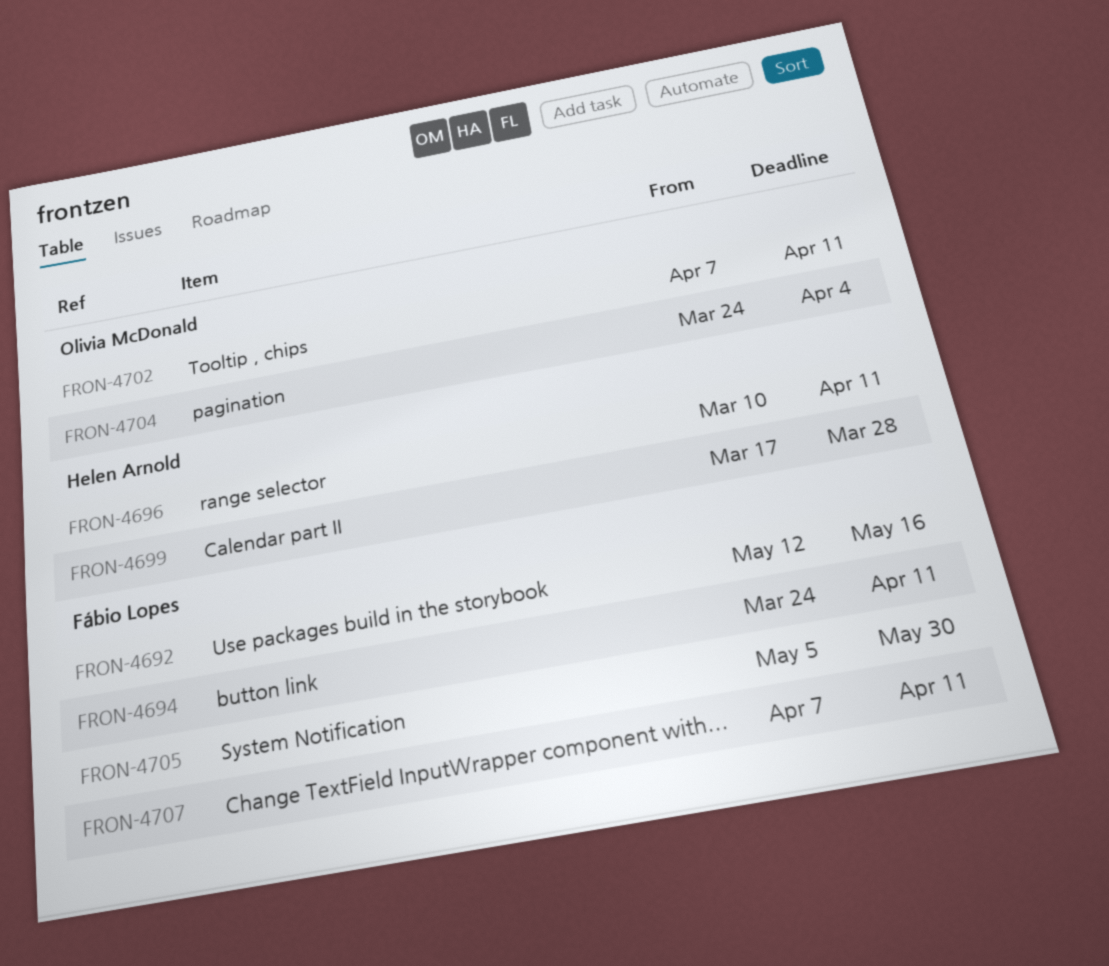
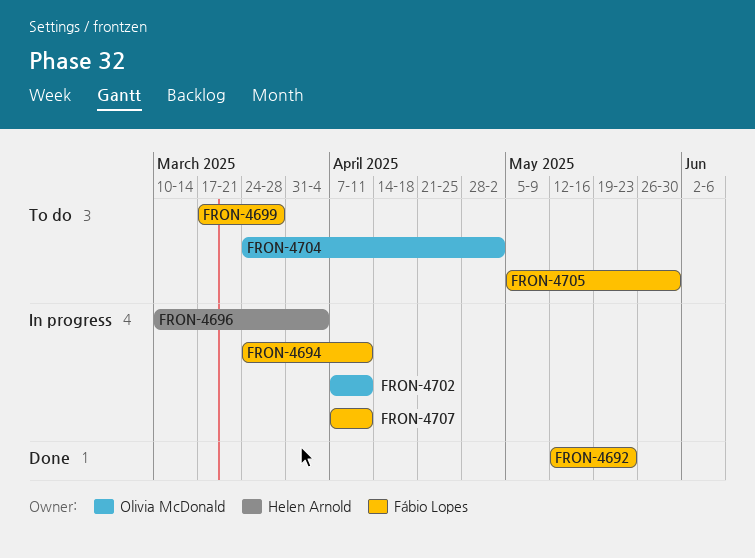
FRON-4692, due: May 16 -> May 23
FRON-4696, due: Apr 11 -> Apr 4
FRON-4699, owner: Helen Arnold -> Fábio Lopes
FRON-4704, due: Apr 4 -> May 2

